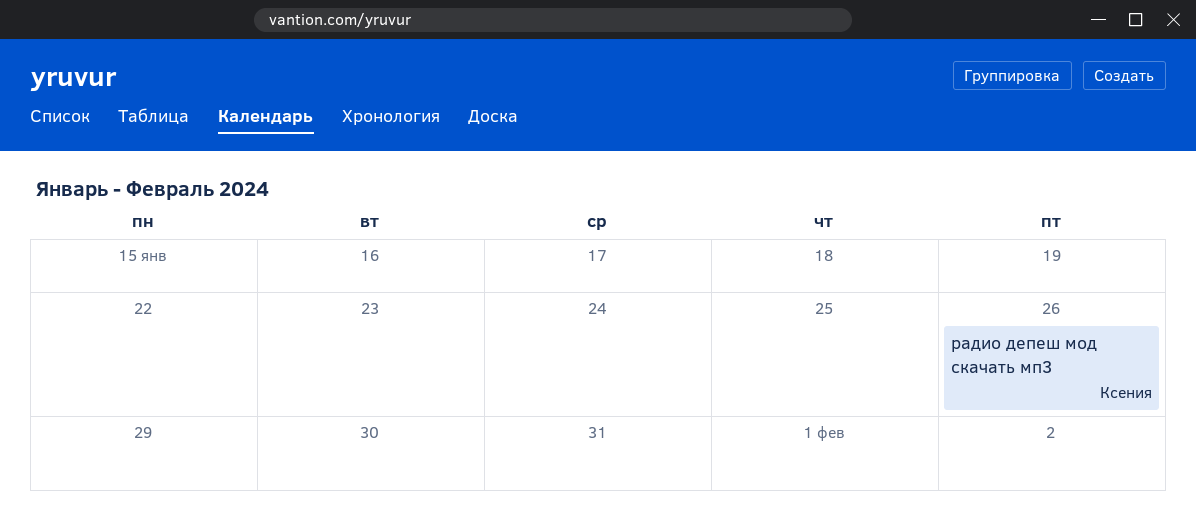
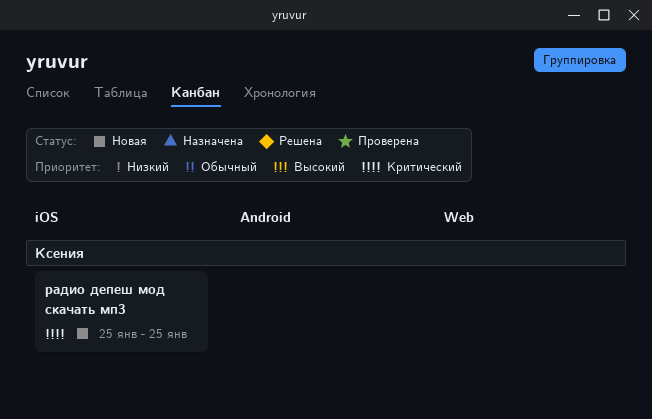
радио депеш мод скачать мп3, due: Jan 26 -> Jan 25

